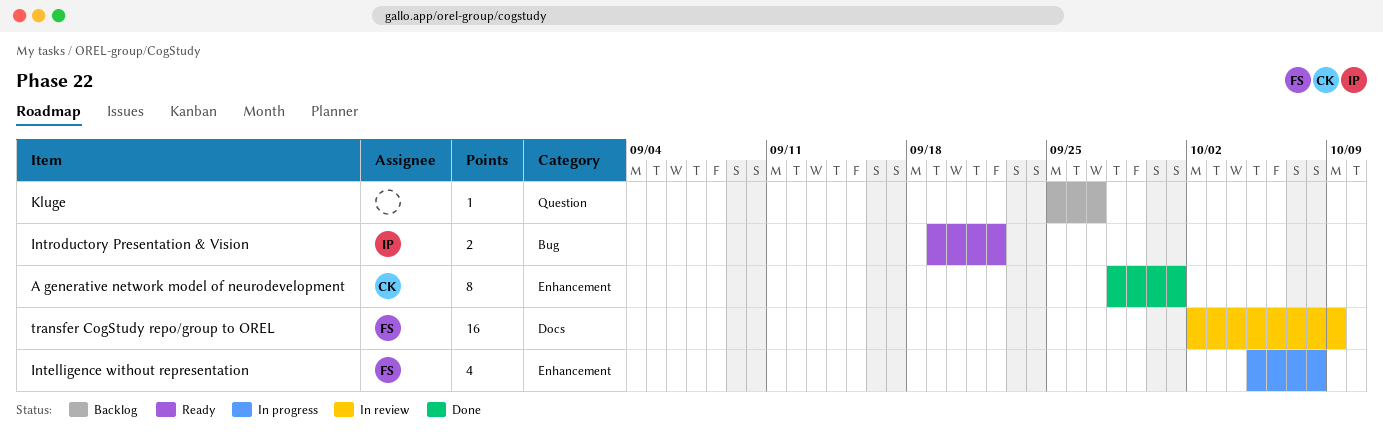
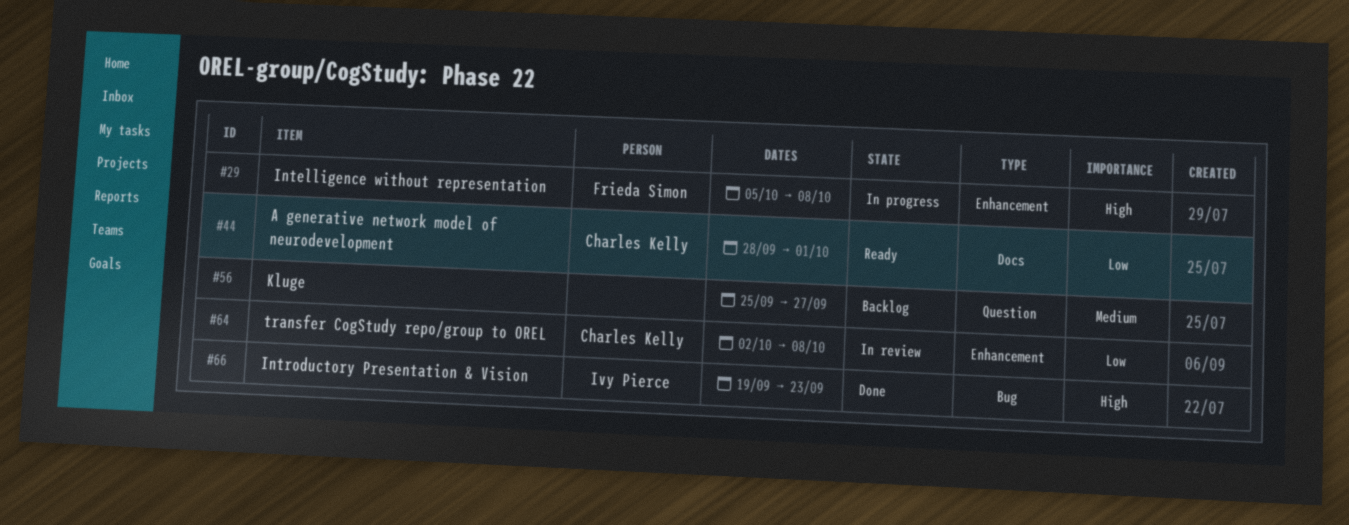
A generative network model of neurodevelopment, status: Done -> Ready
A generative network model of neurodevelopment, label: Enhancement -> Docs
Introductory Presentation & Vision, status: Ready -> Done
Introductory Presentation & Vision, due: Sep 22 -> Sep 23
transfer CogStudy repo/group to OREL, owner: Frieda Simon -> Charles Kelly
transfer CogStudy repo/group to OREL, label: Docs -> Enhancement
transfer CogStudy repo/group to OREL, due: Oct 9 -> Oct 8

